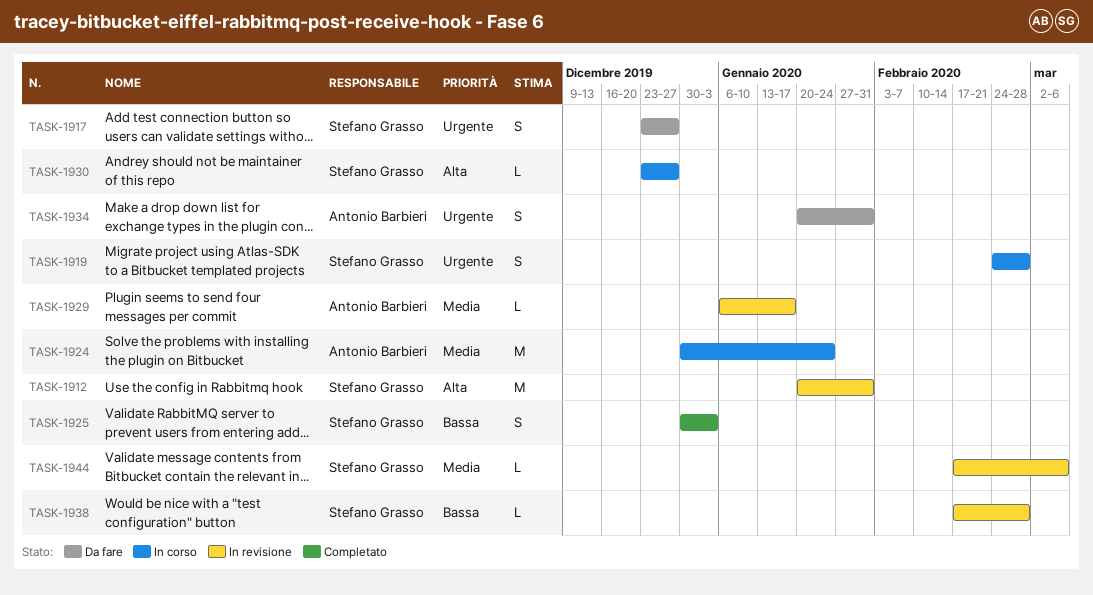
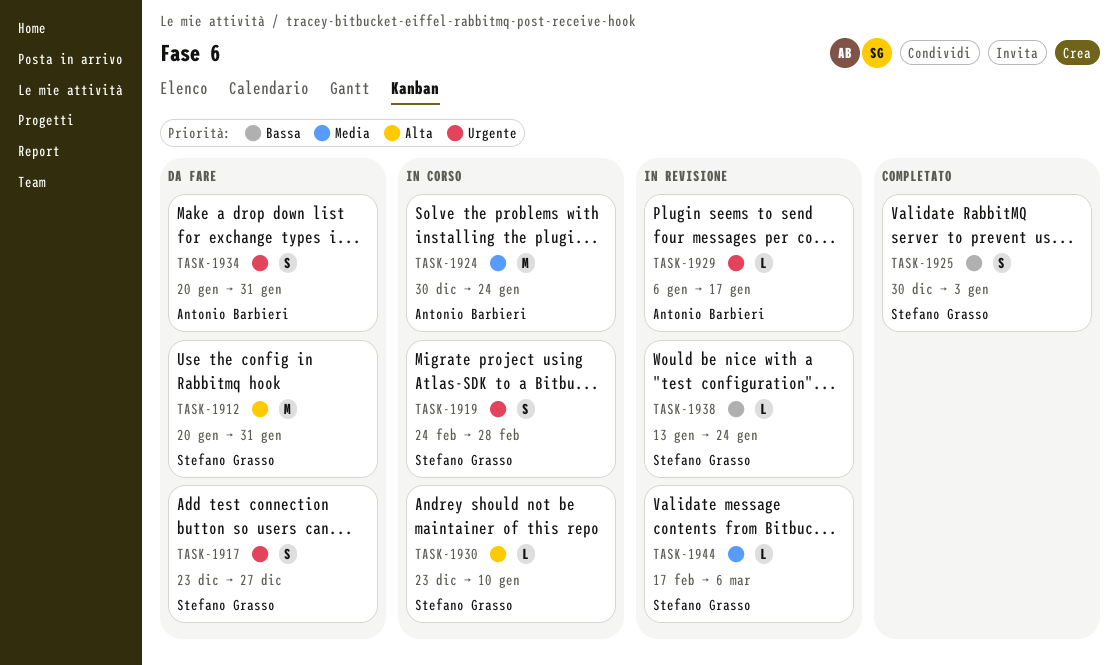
TASK-1912, status: In revisione -> Da fare
TASK-1929, priority: Media -> Urgente
TASK-1930, due: Dec 27 -> Jan 10
TASK-1938, start: Feb 17 -> Jan 13
TASK-1938, due: Feb 28 -> Jan 24

